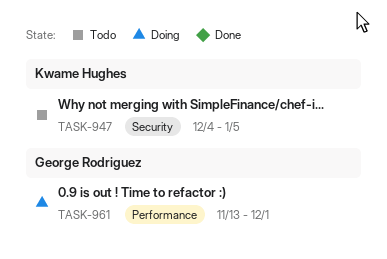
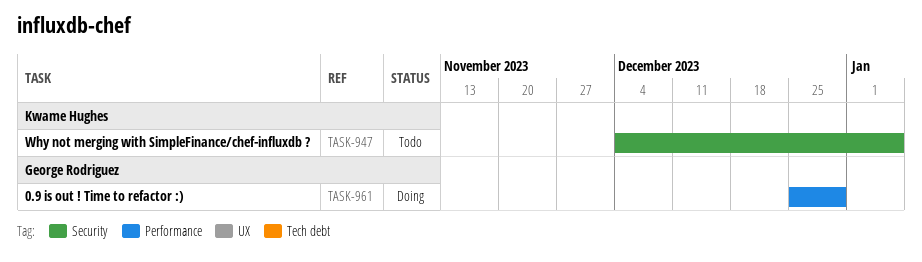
TASK-961, start: Nov 13 -> Dec 25
TASK-961, due: Dec 1 -> Dec 29

